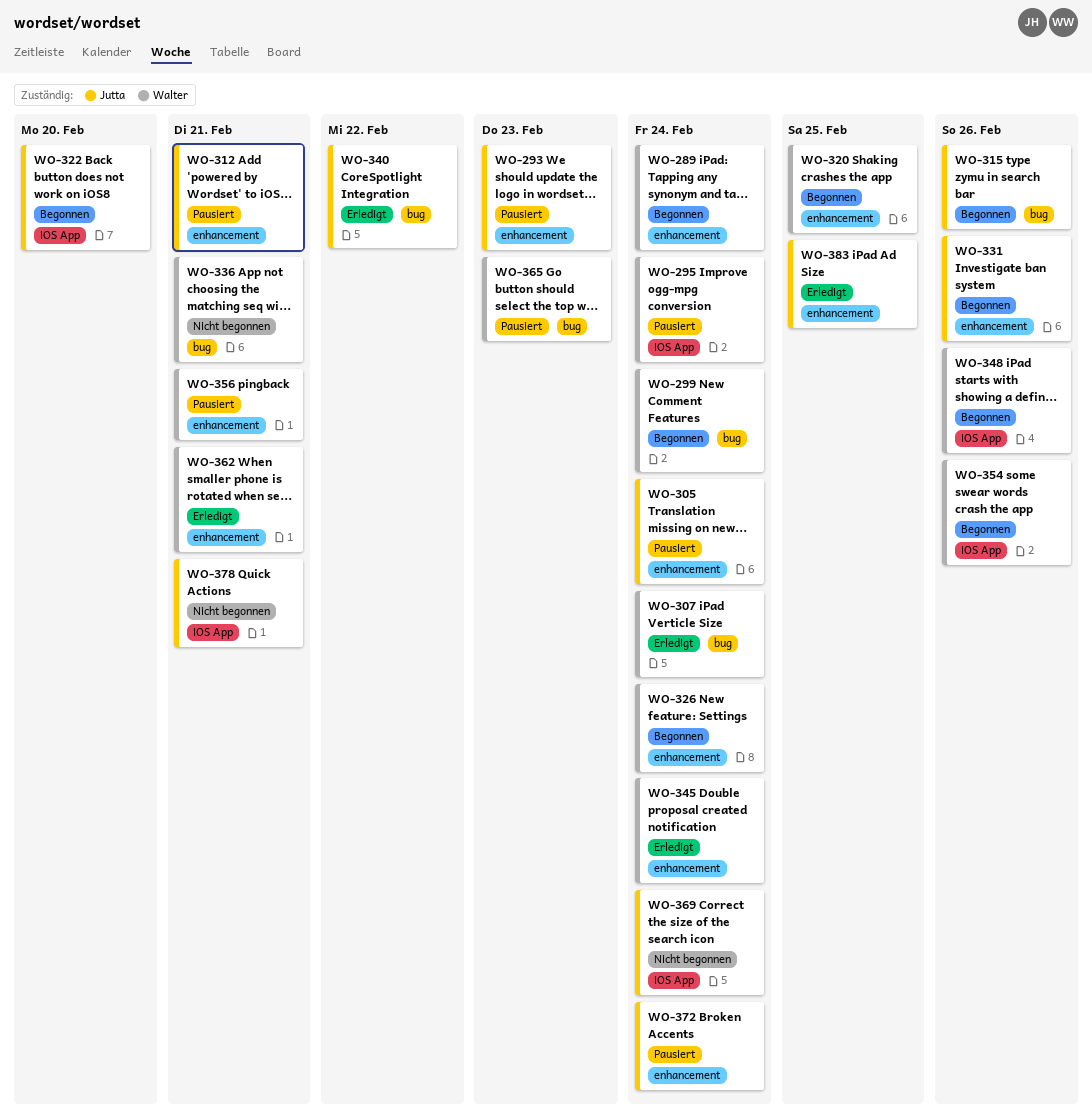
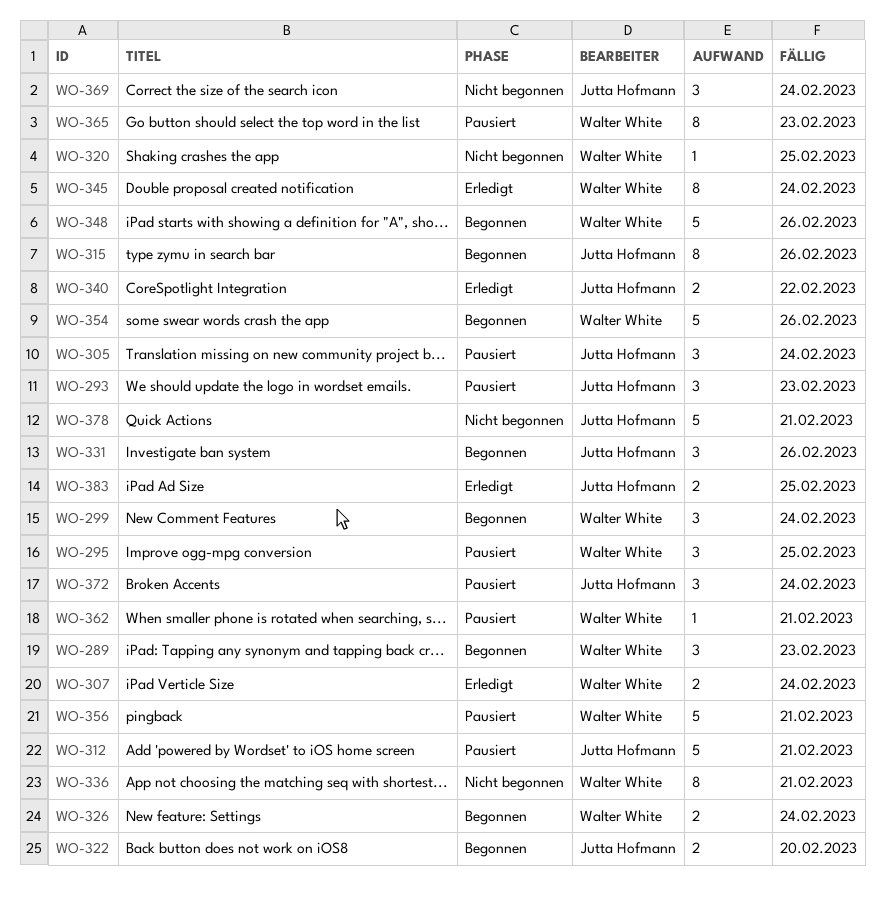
WO-289, due: Feb 24 -> Feb 23
WO-295, due: Feb 24 -> Feb 25
WO-320, status: Begonnen -> Nicht begonnen
WO-362, status: Erledigt -> Pausiert

